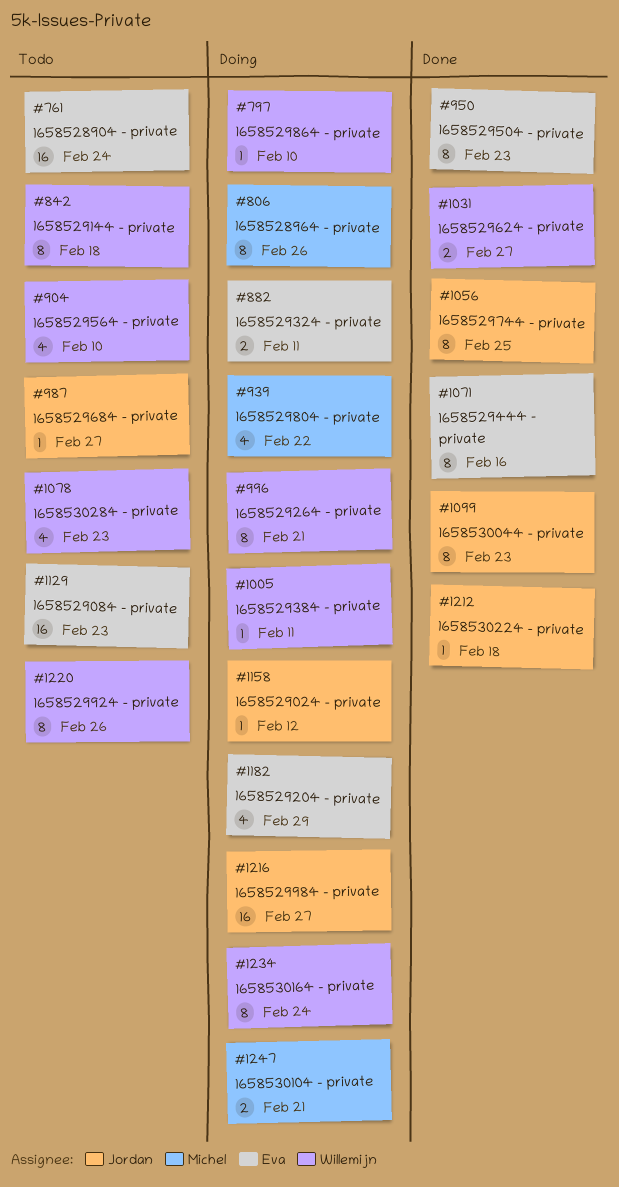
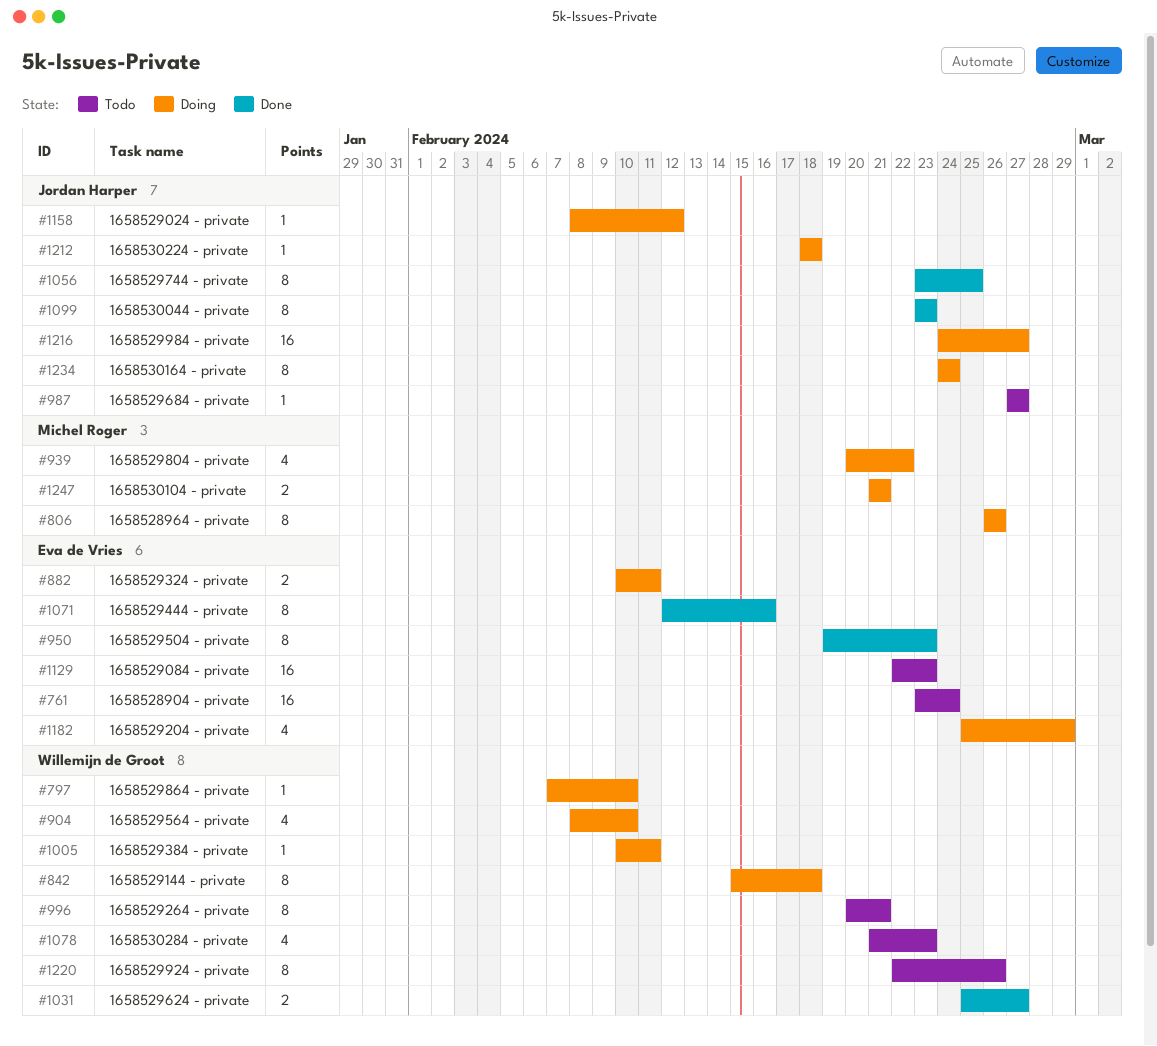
#842, status: Todo -> Doing
#904, status: Todo -> Doing
#996, status: Doing -> Todo
#1212, status: Done -> Doing
#1234, owner: Willemijn de Groot -> Jordan Harper

